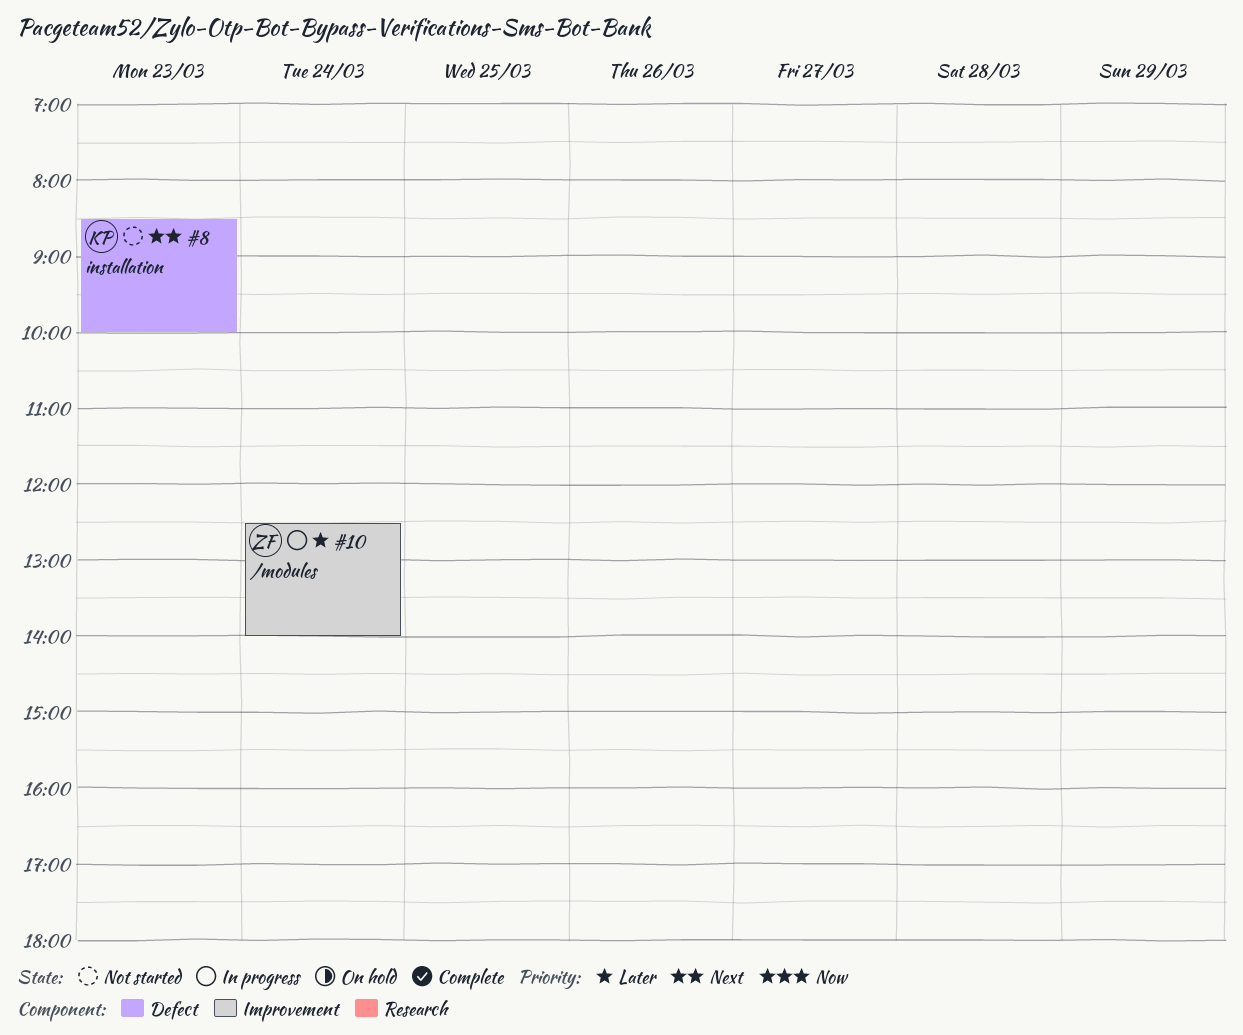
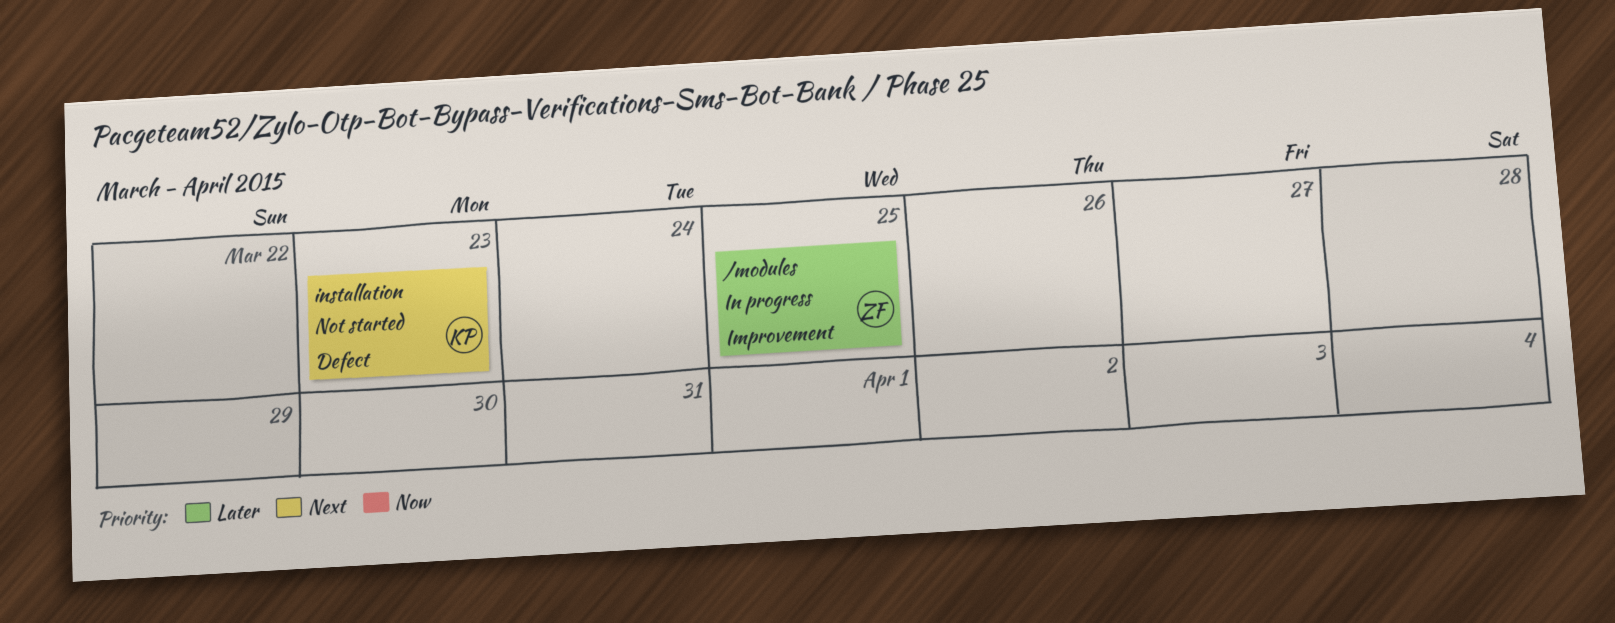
/modules, day: Mar 24 -> Mar 25

